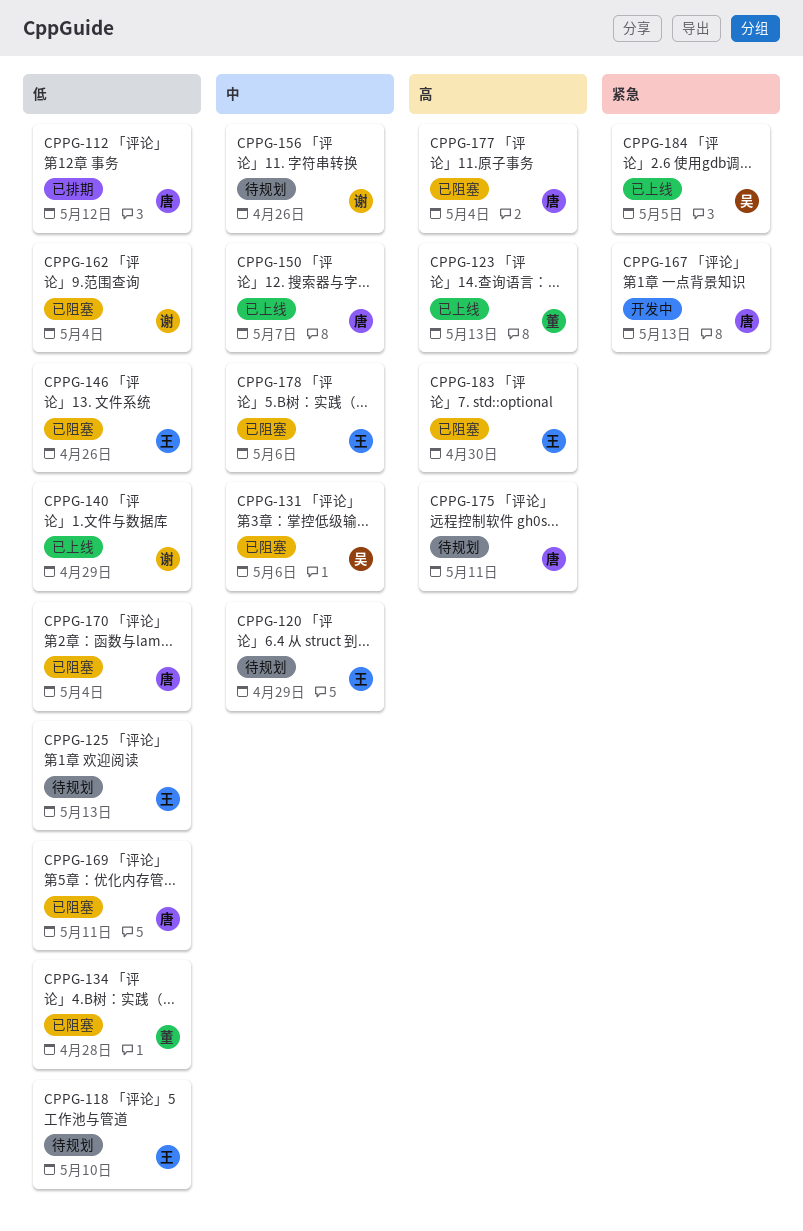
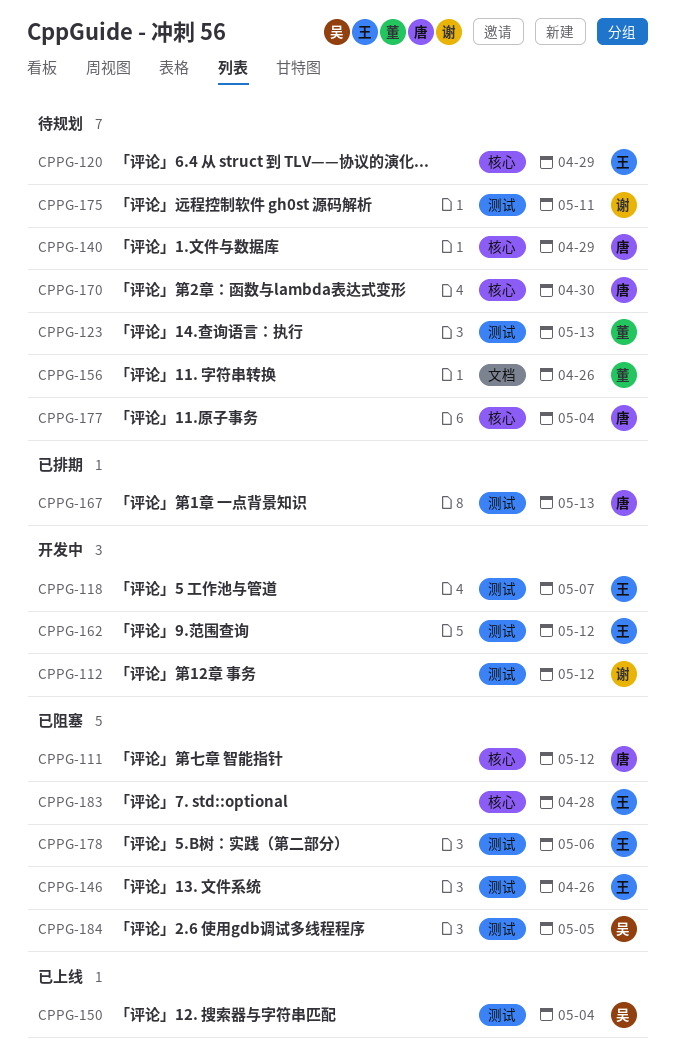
CPPG-111: none -> present
CPPG-112, status: 已排期 -> 开发中
CPPG-112, owner: 唐 -> 谢
CPPG-118, status: 待规划 -> 开发中
CPPG-118, due: May 10 -> May 7
CPPG-123, status: 已上线 -> 待规划
CPPG-125: present -> none
CPPG-131: present -> none
CPPG-134: present -> none
CPPG-140, status: 已上线 -> 待规划
CPPG-140, owner: 谢 -> 唐
CPPG-150, owner: 唐 -> 吴
CPPG-150, due: May 7 -> May 4
CPPG-156, owner: 谢 -> 董
CPPG-162, status: 已阻塞 -> 开发中
CPPG-162, owner: 谢 -> 王
CPPG-162, due: May 4 -> May 12
CPPG-167, status: 开发中 -> 已排期
CPPG-169: present -> none
CPPG-170, status: 已阻塞 -> 待规划
CPPG-170, due: May 4 -> Apr 30
CPPG-175, owner: 唐 -> 谢
CPPG-177, status: 已阻塞 -> 待规划
CPPG-183, due: Apr 30 -> Apr 28
CPPG-184, status: 已上线 -> 已阻塞

